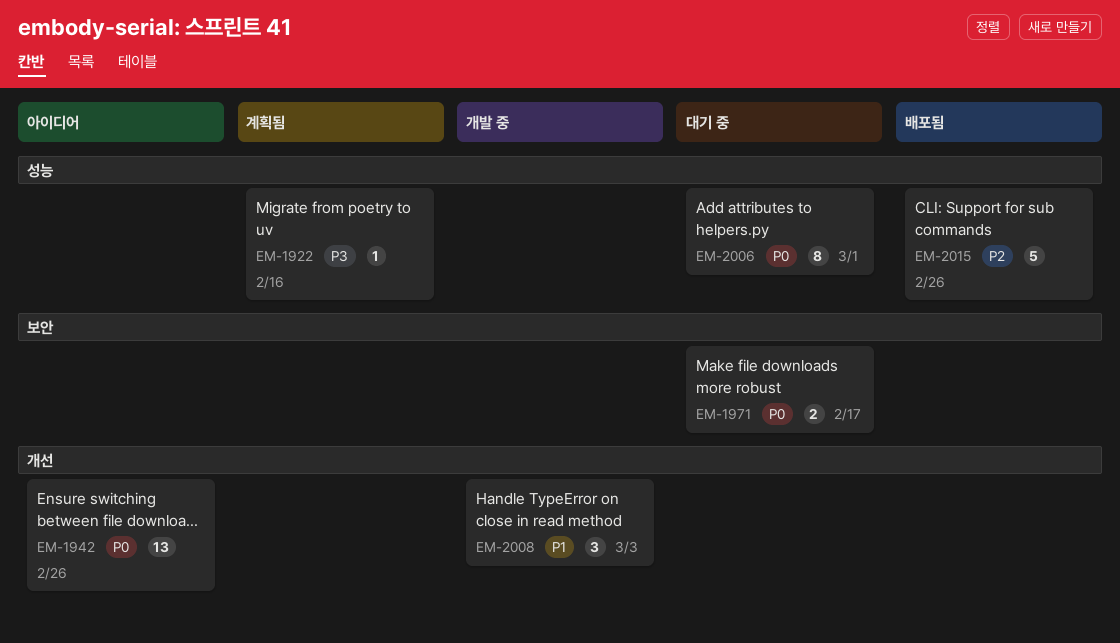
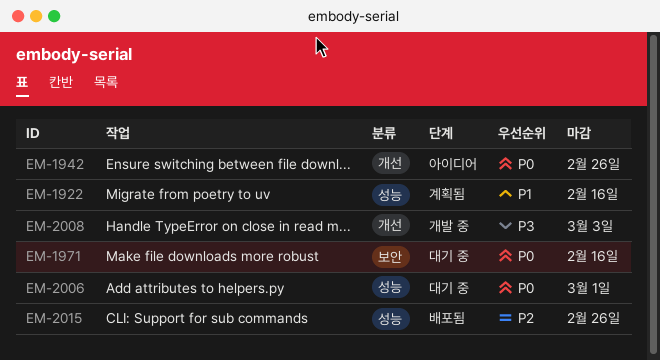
EM-1922, priority: P3 -> P1
EM-1971, due: Feb 17 -> Feb 16
EM-2008, priority: P1 -> P3

